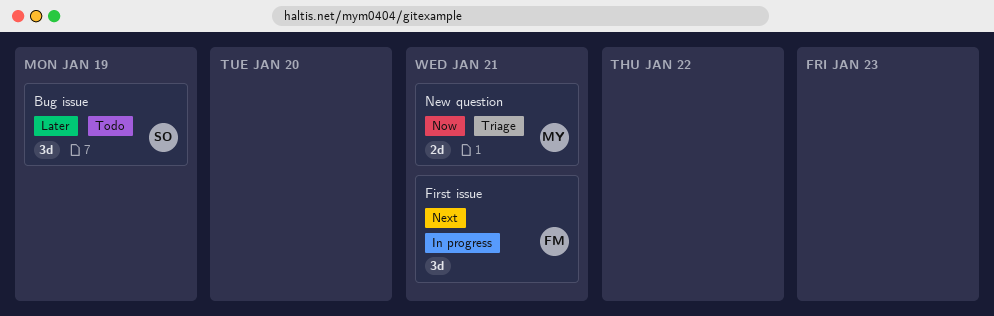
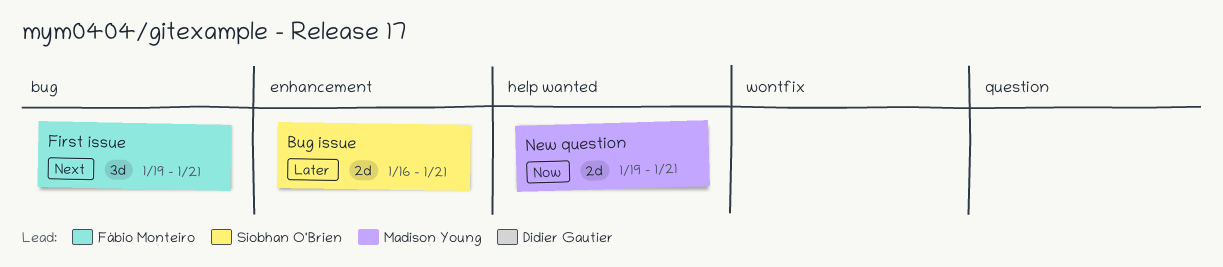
Bug issue, estimate: 3d -> 2d
Bug issue, due: Jan 19 -> Jan 21

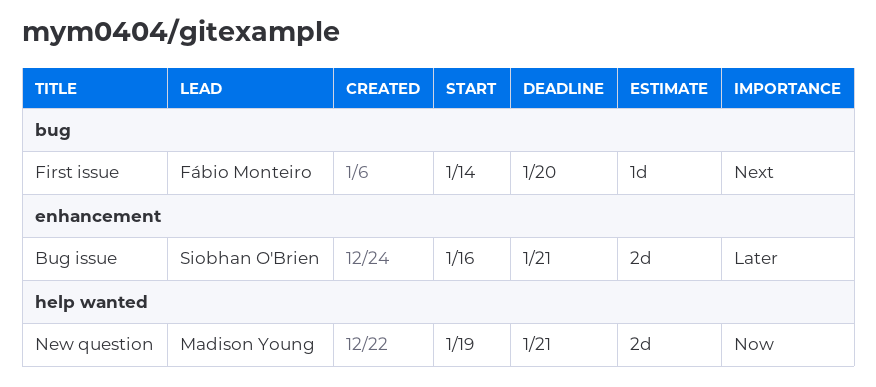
First issue, estimate: 3d -> 1d
First issue, start: Jan 19 -> Jan 14
First issue, due: Jan 21 -> Jan 20

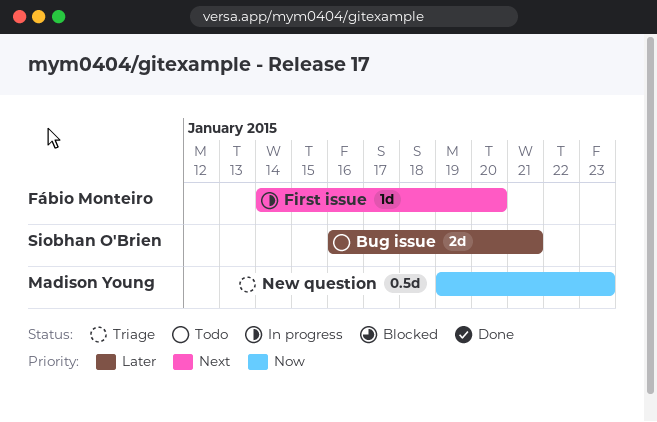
New question, estimate: 2d -> 0.5d
New question, due: Jan 21 -> Jan 23

